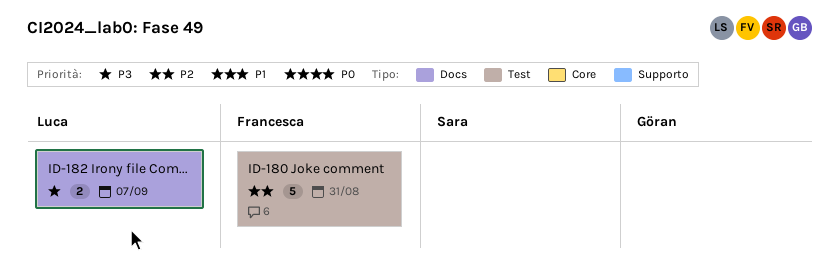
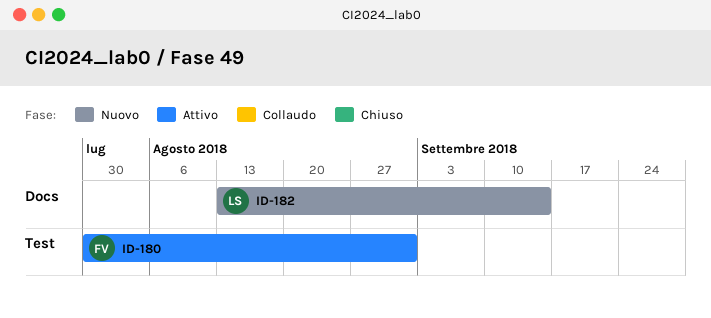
ID-182, due: Sep 7 -> Sep 14

